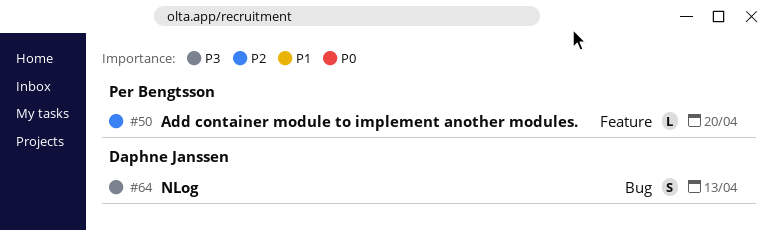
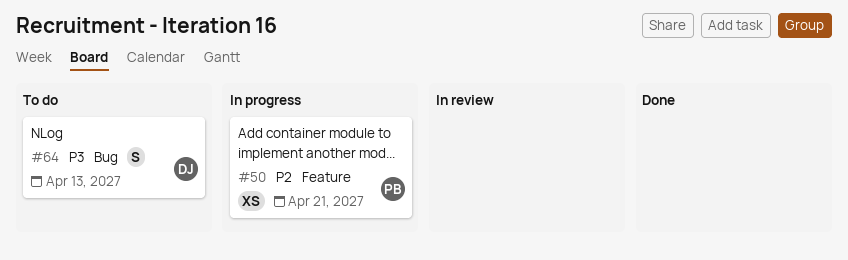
#50, estimate: L -> XS
#50, due: Apr 20 -> Apr 21

